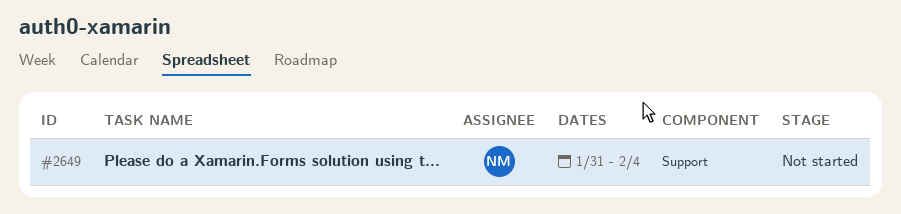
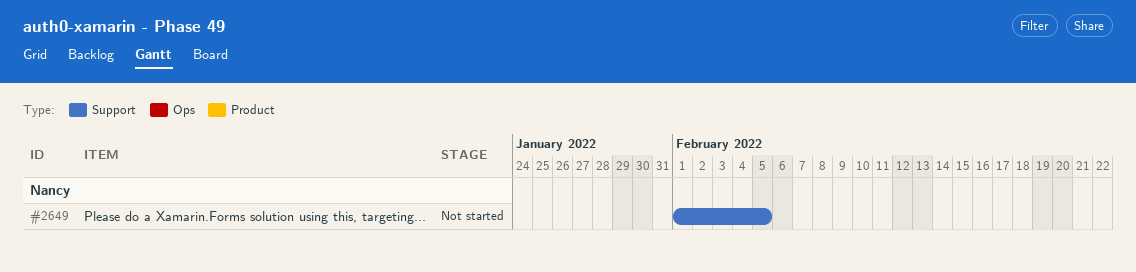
#2649, start: Jan 31 -> Feb 1
#2649, due: Feb 4 -> Feb 5

